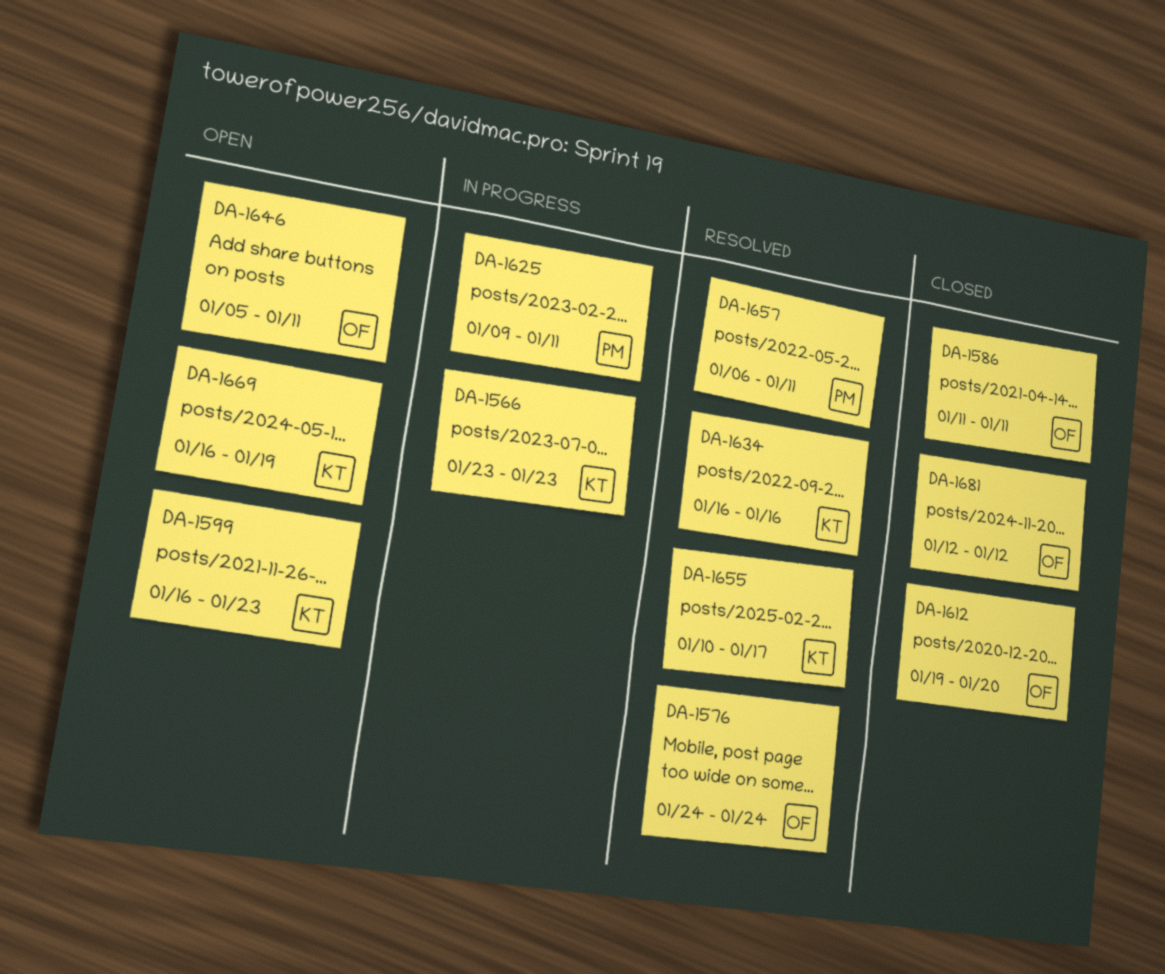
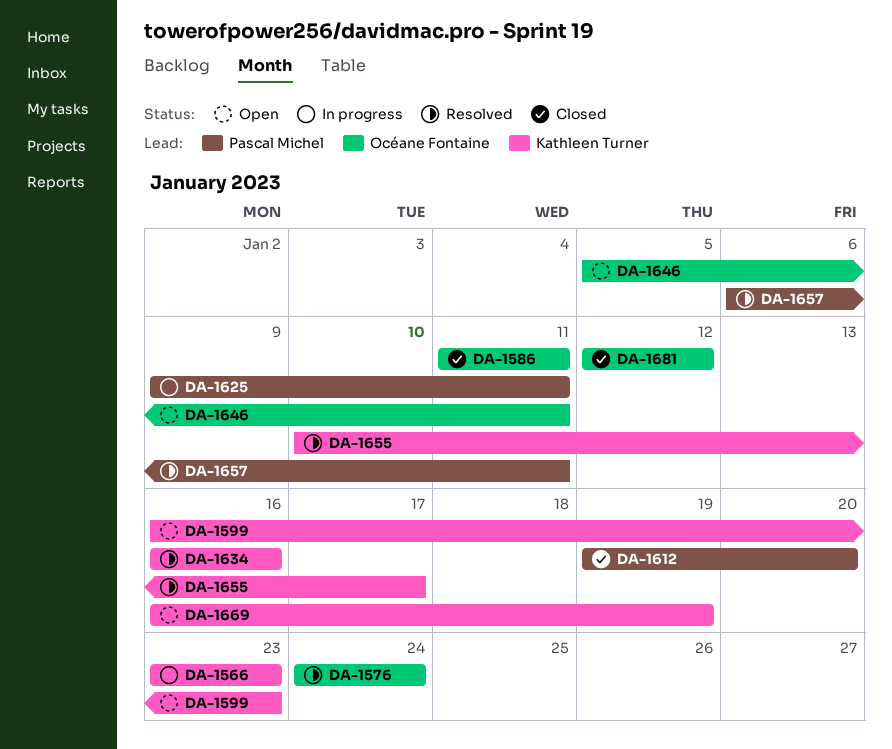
DA-1612, owner: Océane Fontaine -> Pascal Michel

